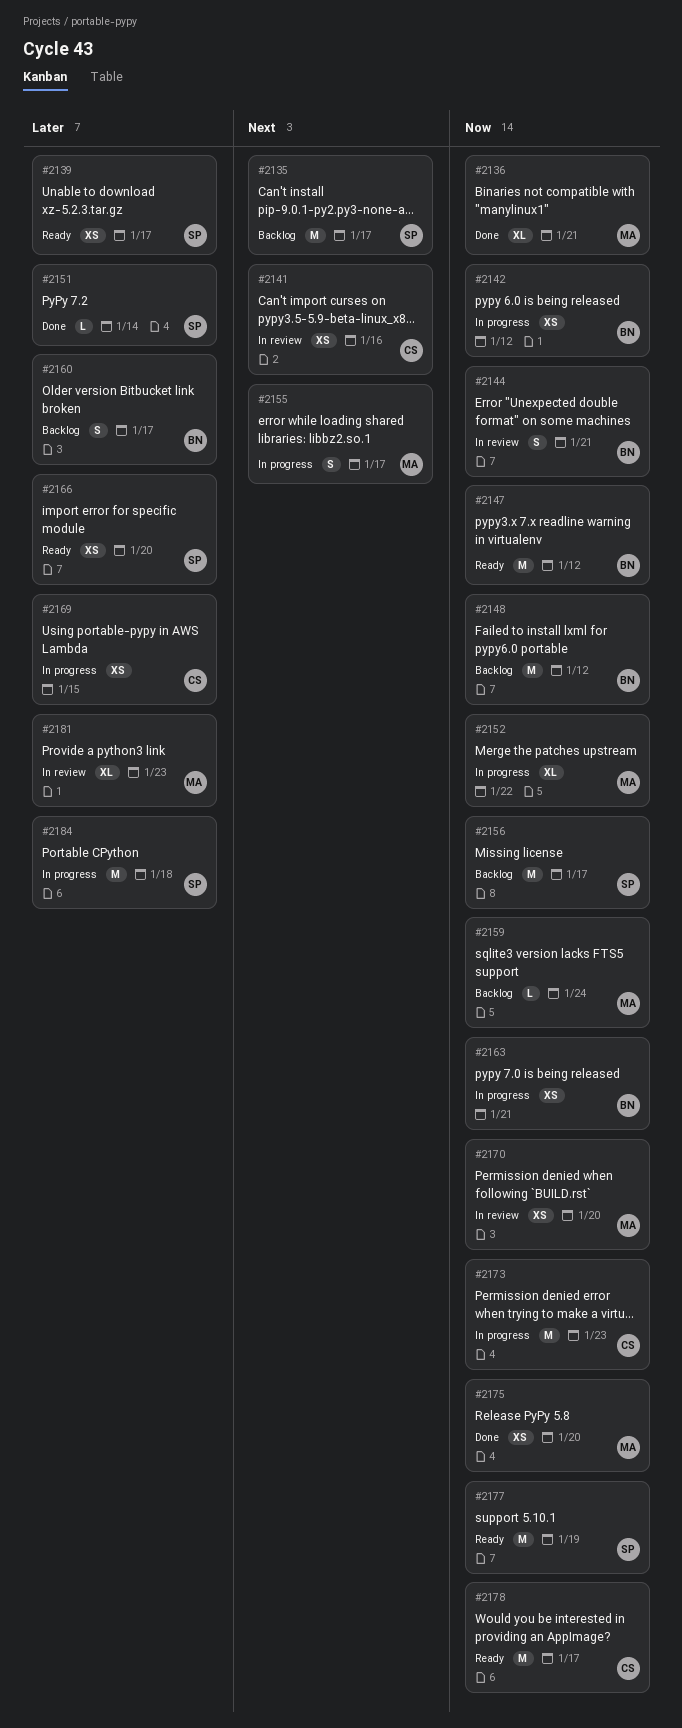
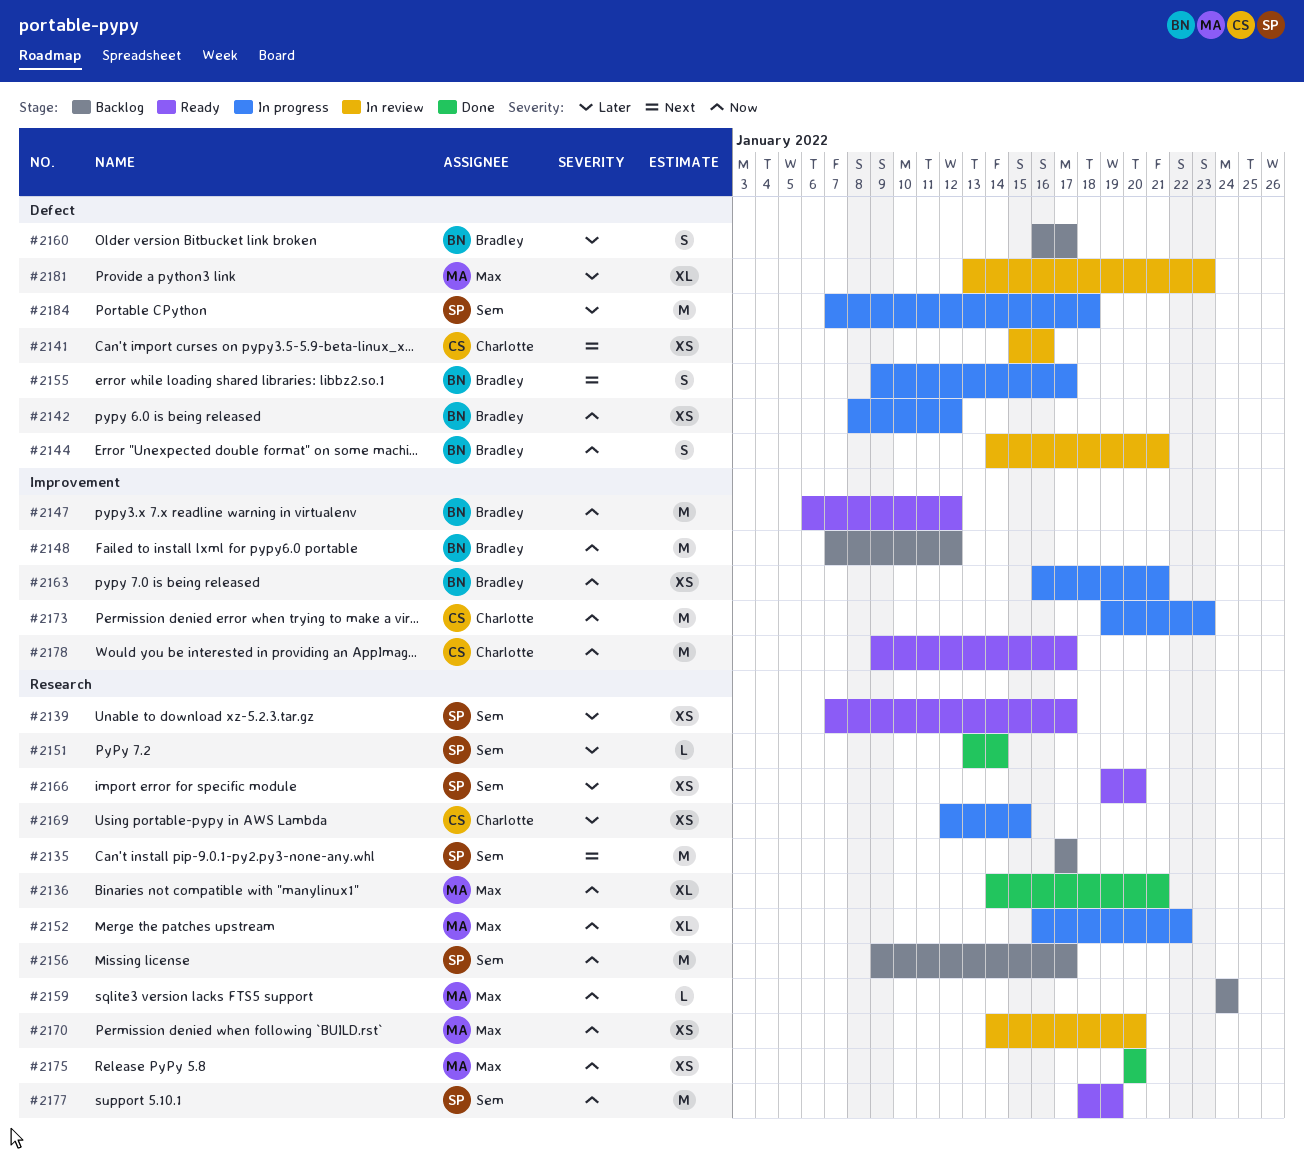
#2155, owner: Max -> Bradley

